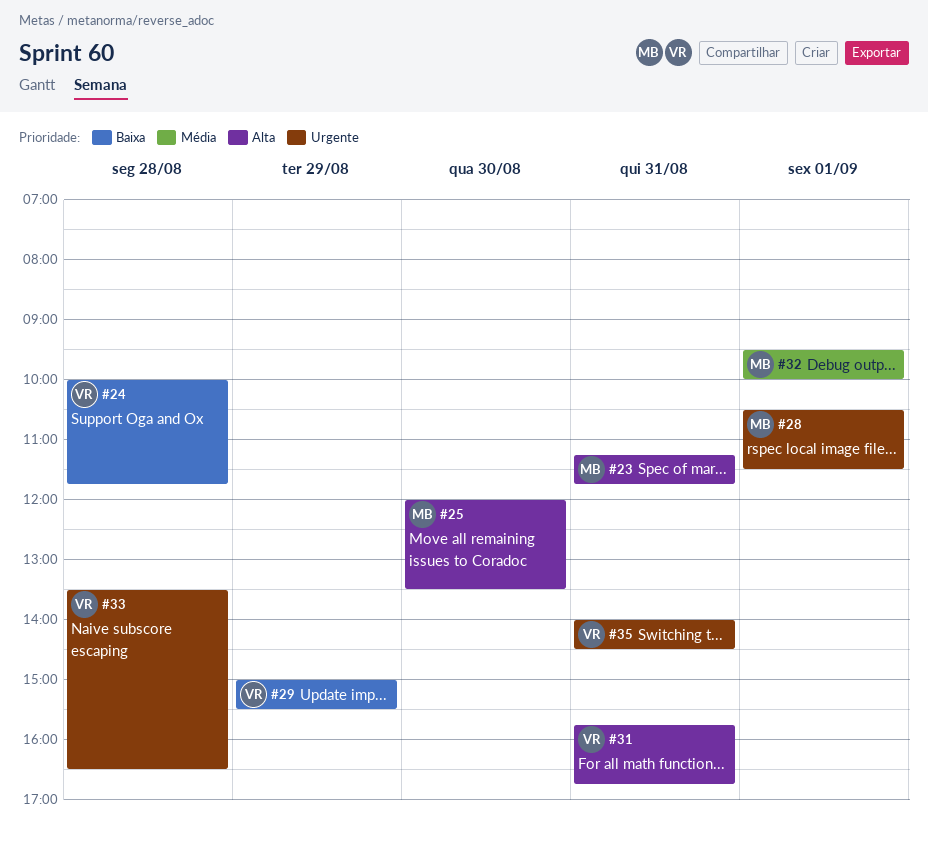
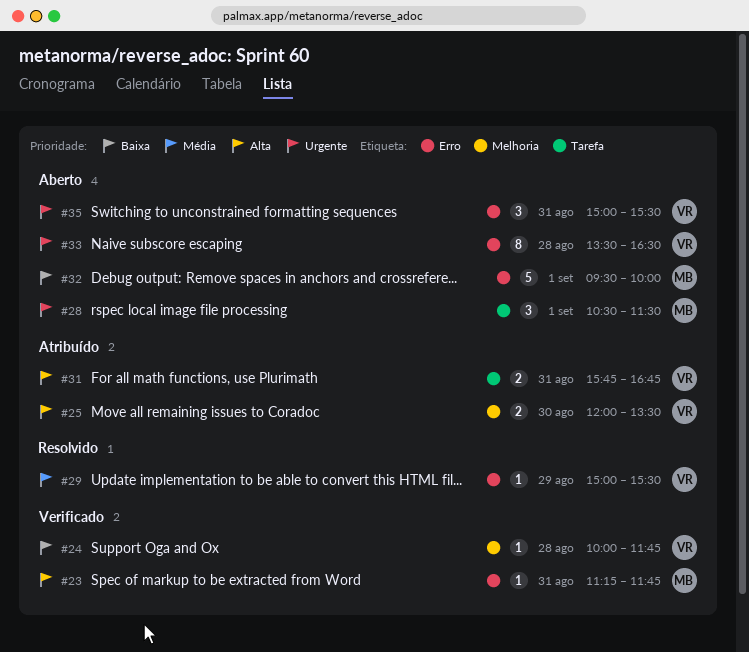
#25, owner: MB -> VR
#29, priority: Baixa -> Média
#32, priority: Média -> Baixa
#35, begins: 14:00 -> 15:00
#35, ends: 14:30 -> 15:30

